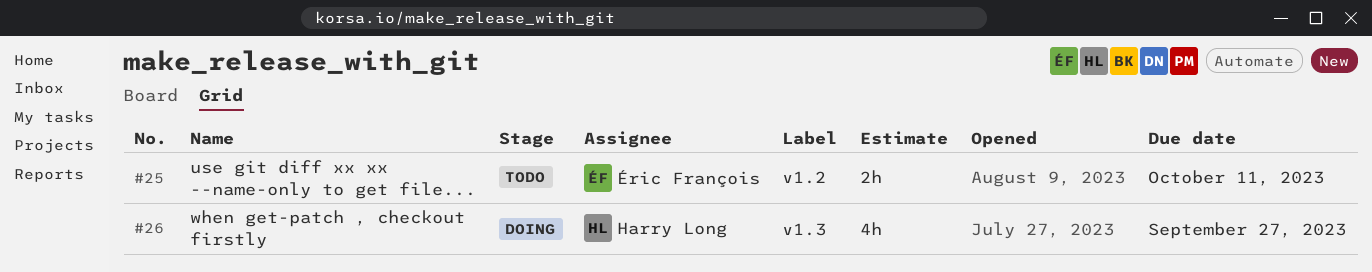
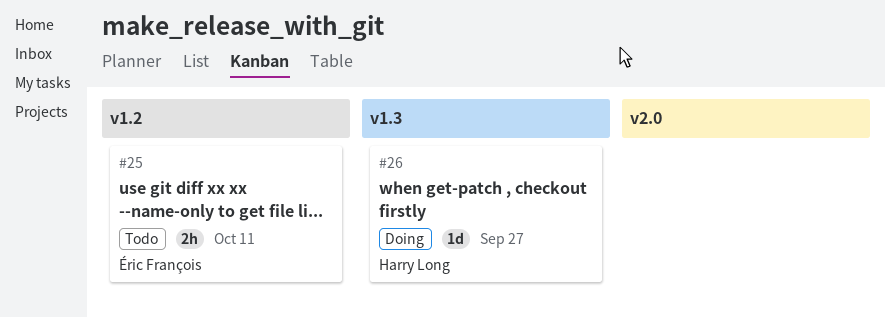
#26, estimate: 4h -> 1d

